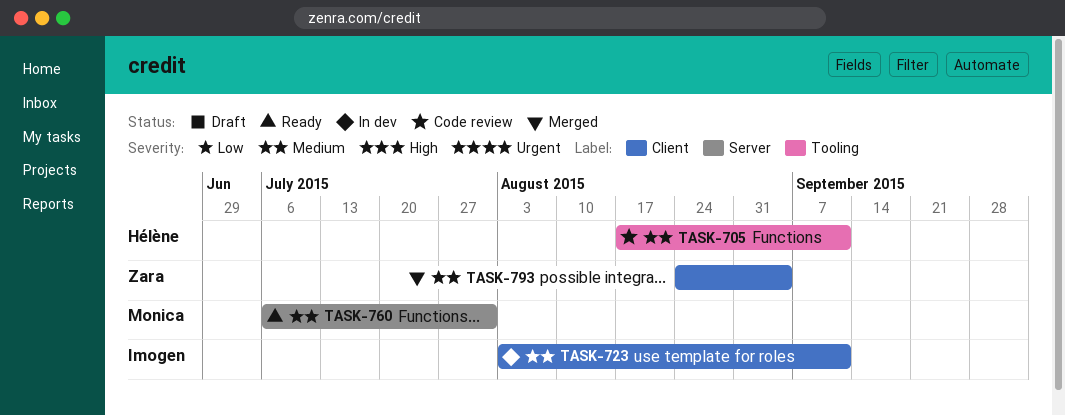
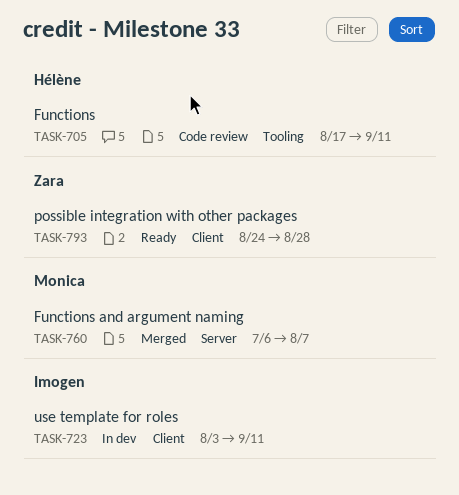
TASK-760, status: Ready -> Merged
TASK-760, due: Jul 31 -> Aug 7
TASK-793, status: Merged -> Ready
TASK-793, due: Sep 4 -> Aug 28

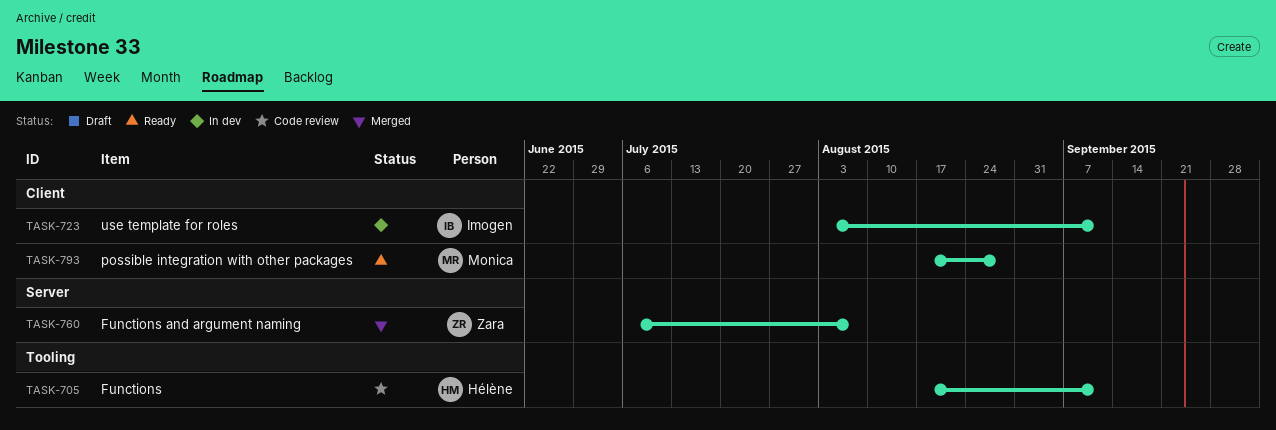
TASK-760, owner: Monica -> Zara
TASK-793, owner: Zara -> Monica
TASK-793, start: Aug 24 -> Aug 17

